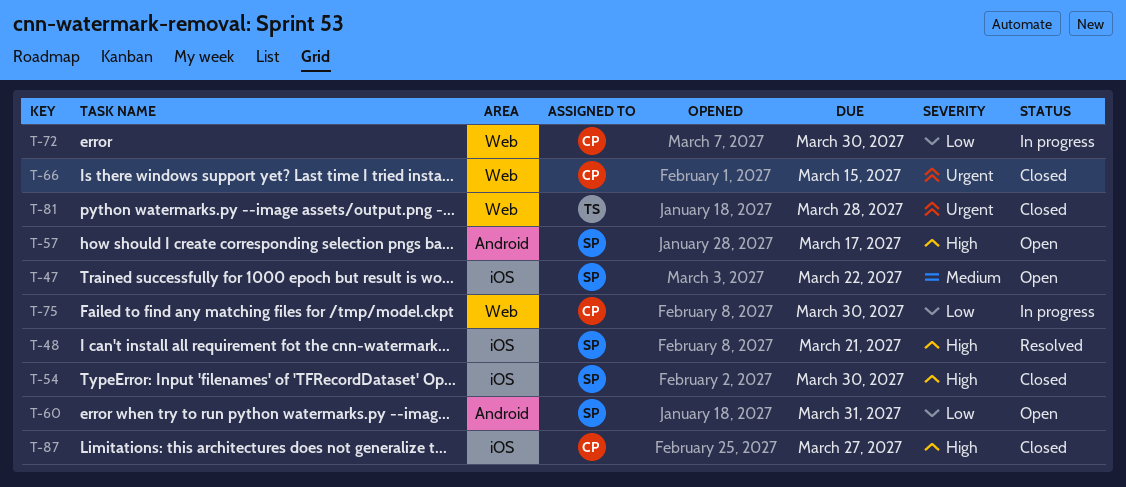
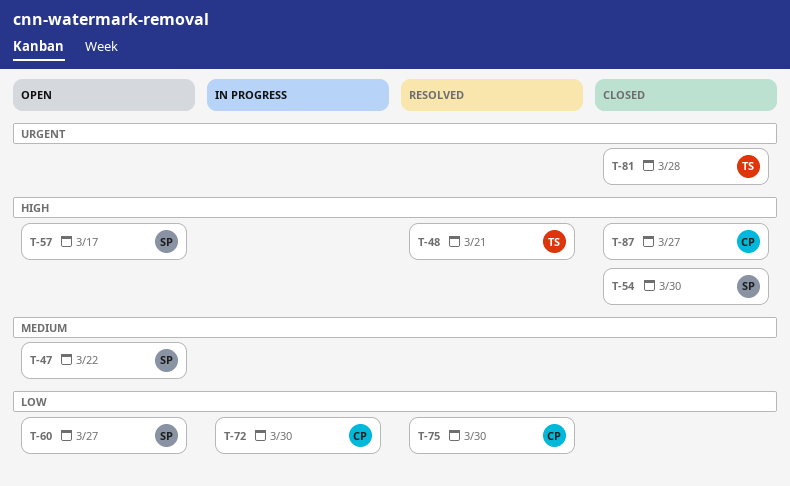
T-48, owner: SP -> TS
T-60, due: Mar 31 -> Mar 27
T-66: present -> none
T-75, status: In progress -> Resolved

